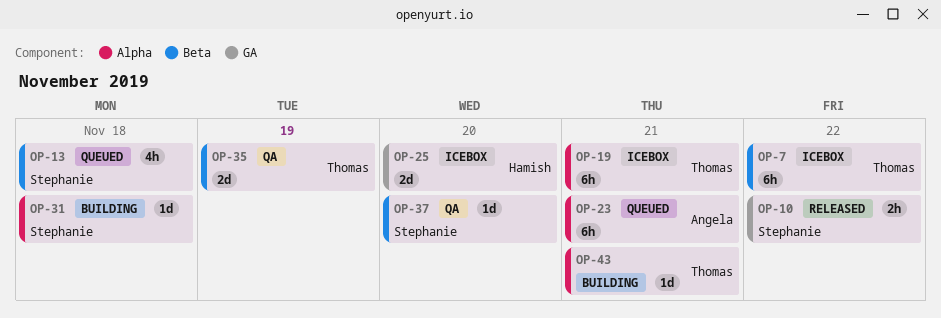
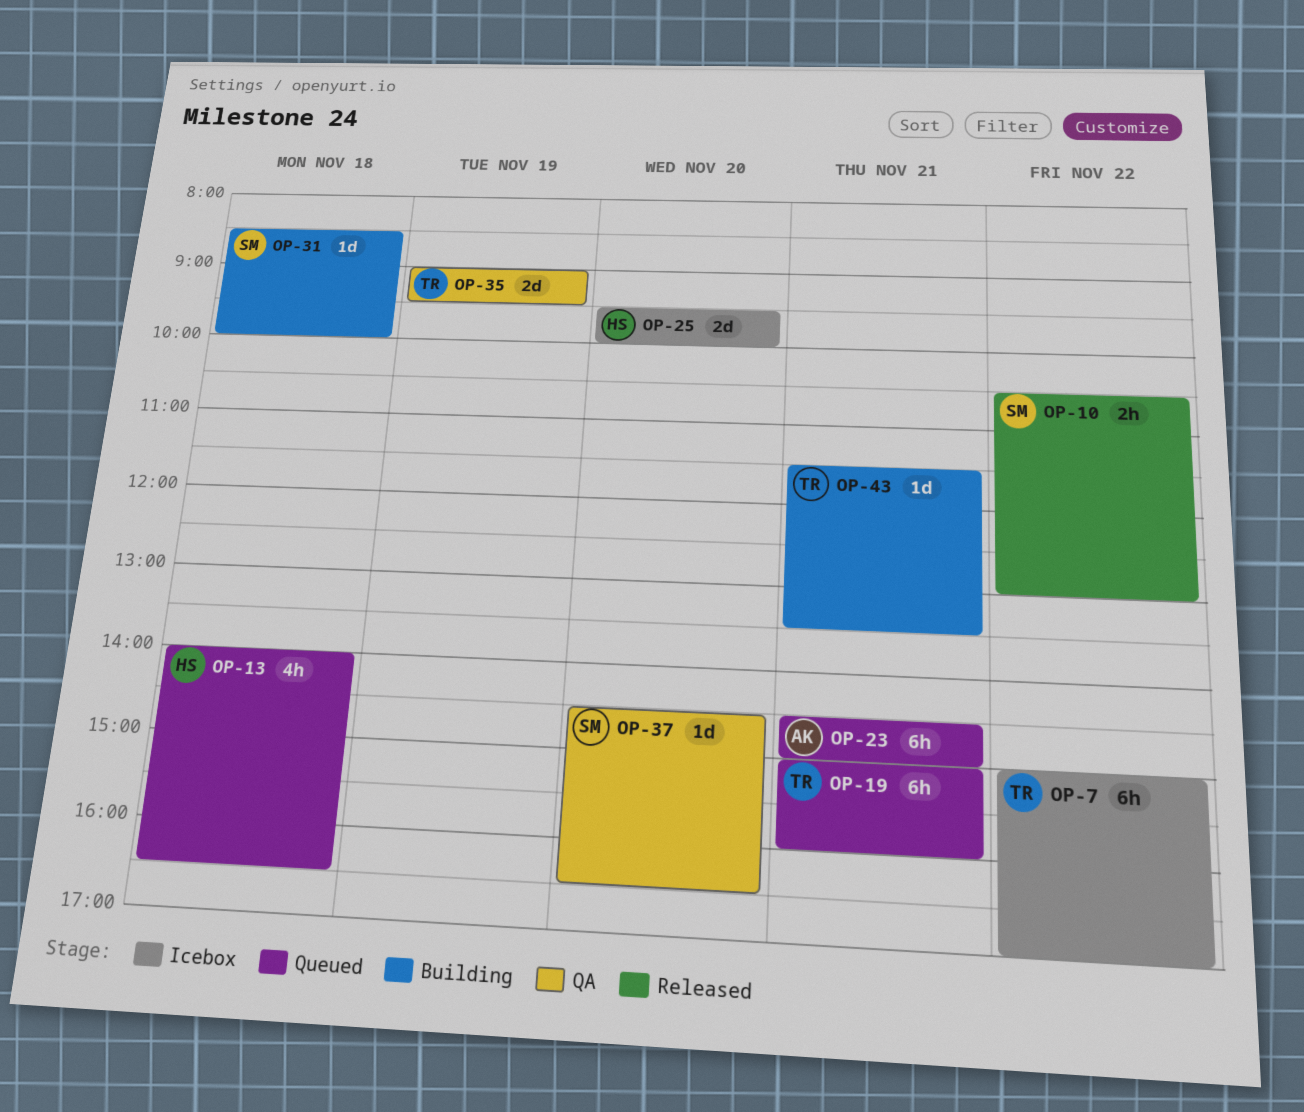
OP-13, owner: Stephanie -> Hamish
OP-19, status: Icebox -> Queued

